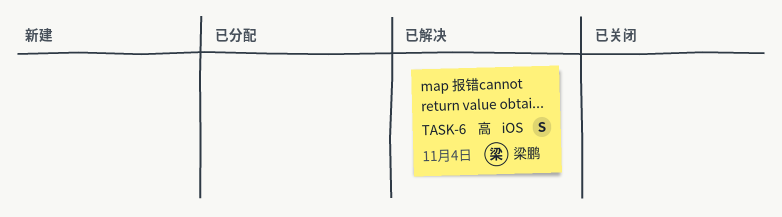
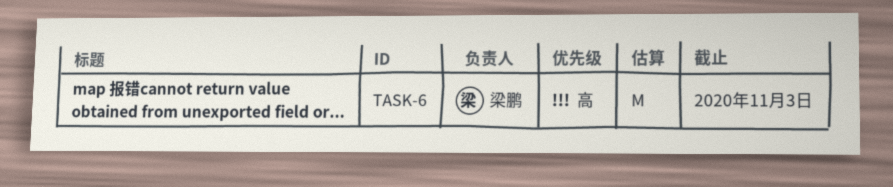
TASK-6, estimate: S -> M
TASK-6, due: Nov 4 -> Nov 3

